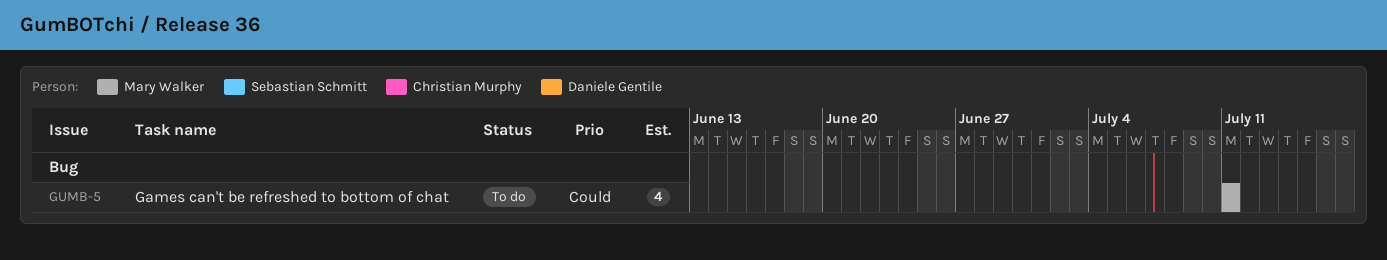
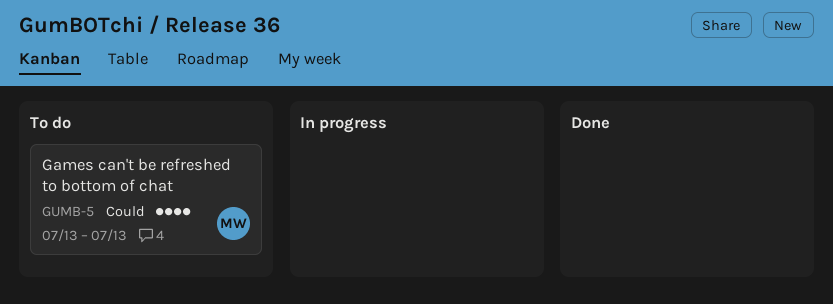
GUMB-5, start: Jul 11 -> Jul 13
GUMB-5, due: Jul 11 -> Jul 13

